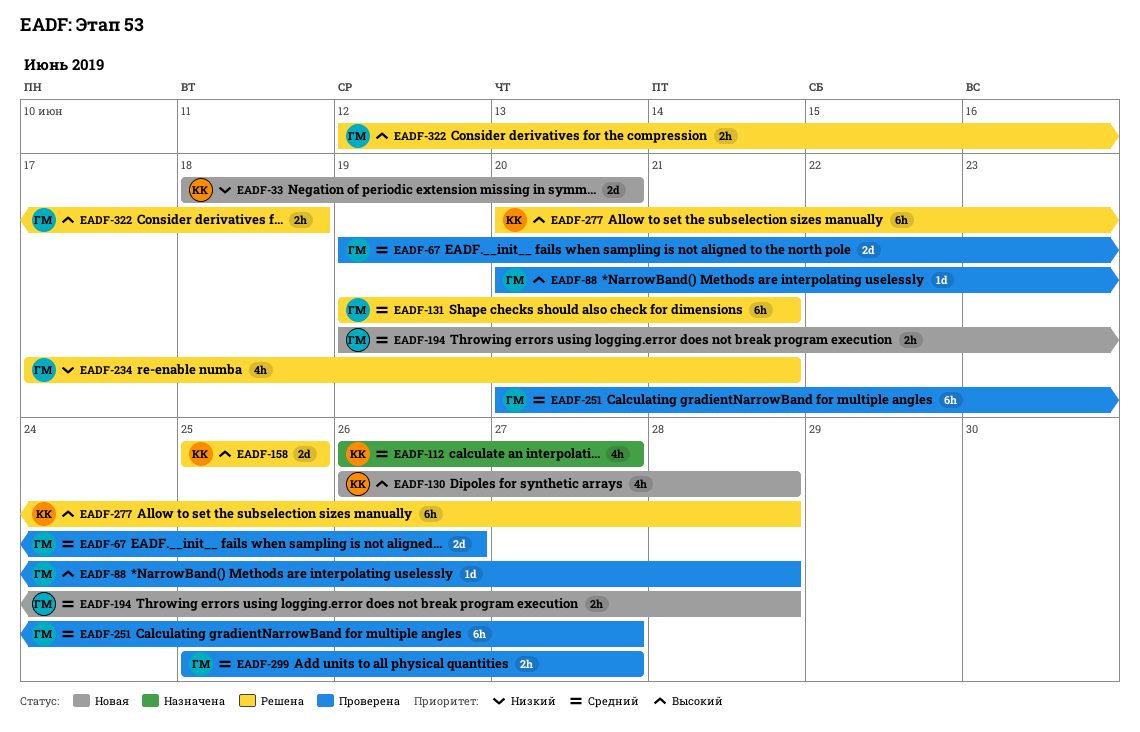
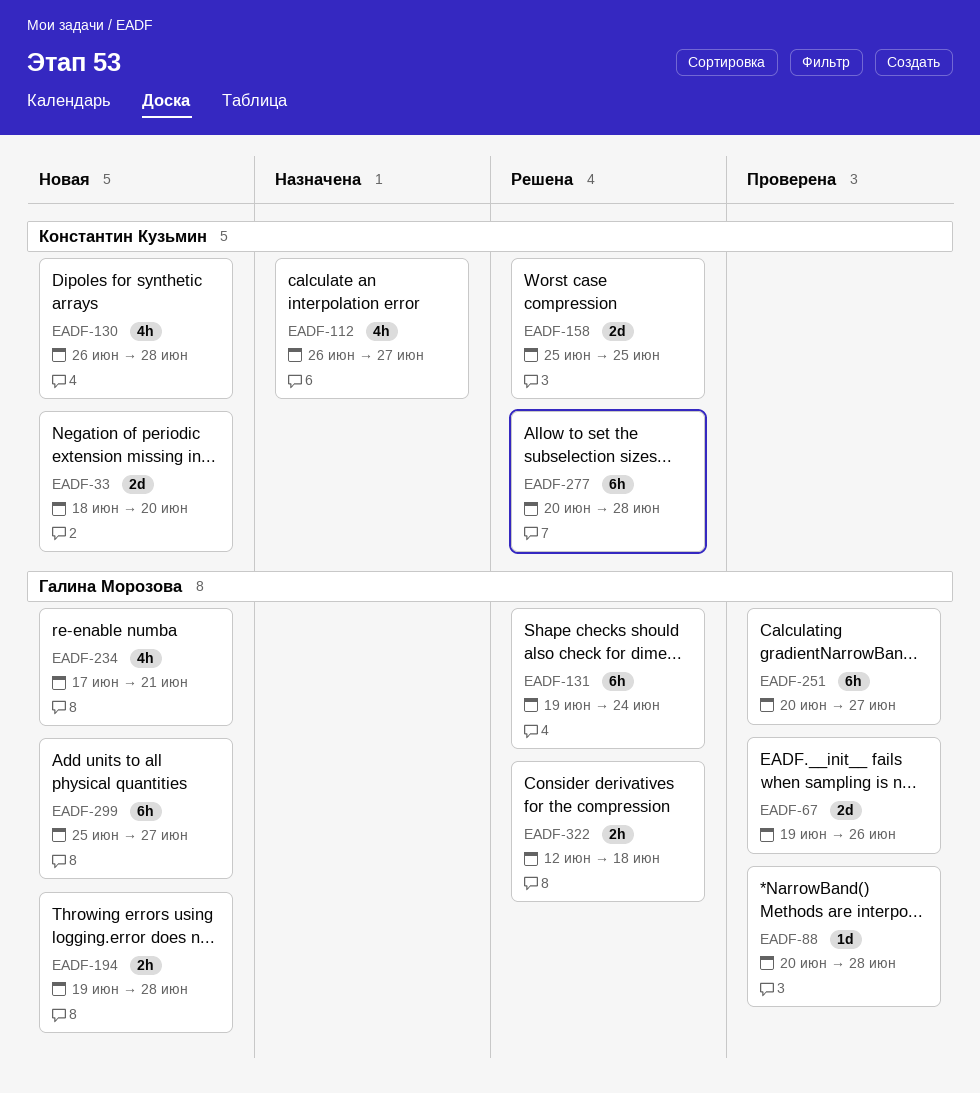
EADF-131, due: Jun 21 -> Jun 24
EADF-234, status: Решена -> Новая
EADF-299, status: Проверена -> Новая
EADF-299, estimate: 2h -> 6h

